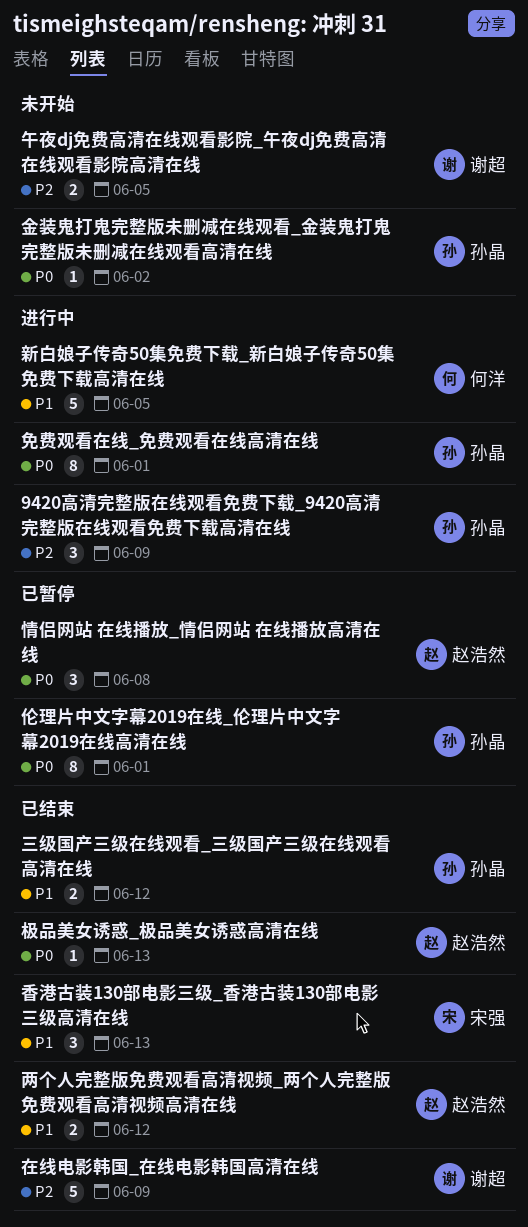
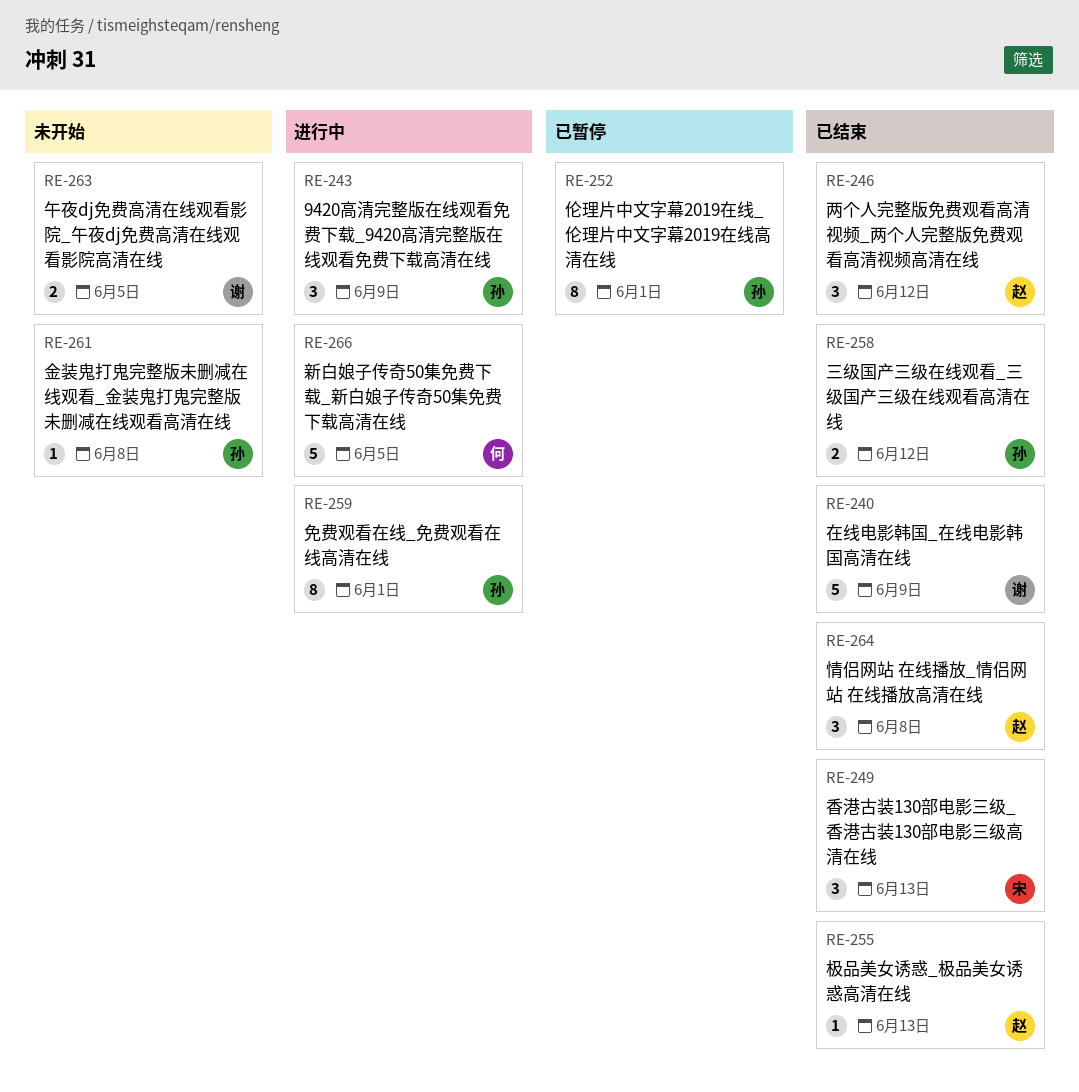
两个人完整版免费观看高清视频_两个人完整版免费观看高清视频高清在线, estimate: 2 -> 3
情侣网站 在线播放_情侣网站 在线播放高清在线, status: 已暂停 -> 已结束
金装鬼打鬼完整版未删减在线观看_金装鬼打鬼完整版未删减在线观看高清在线, due: Jun 2 -> Jun 8

